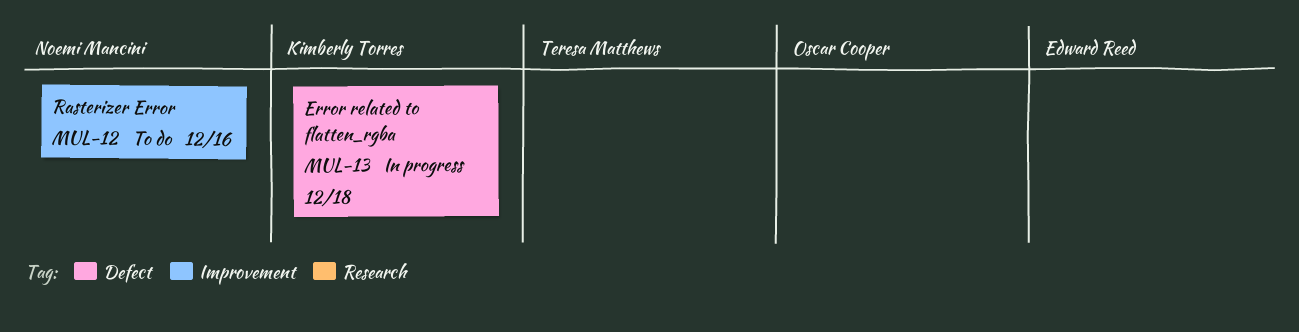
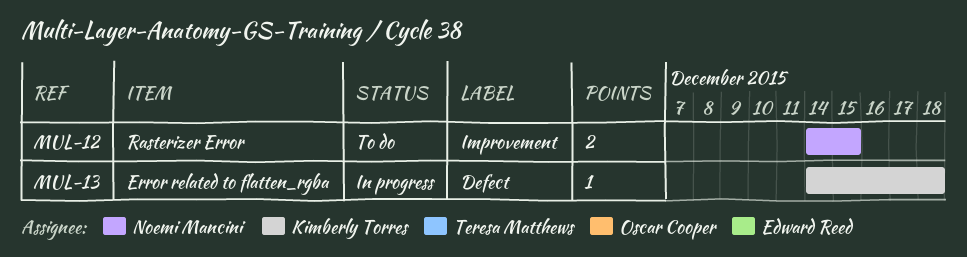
MUL-12, due: Dec 16 -> Dec 15

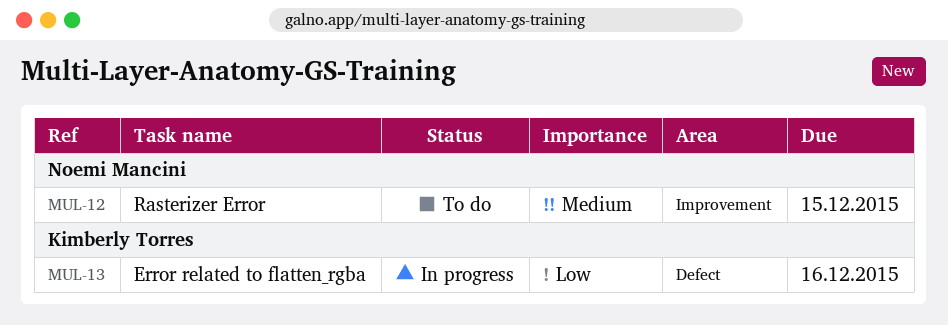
MUL-13, due: Dec 18 -> Dec 16

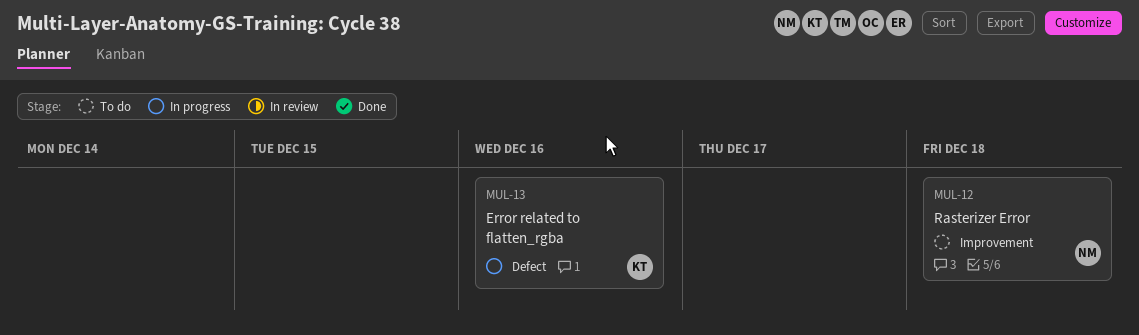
MUL-12, due: Dec 15 -> Dec 18

